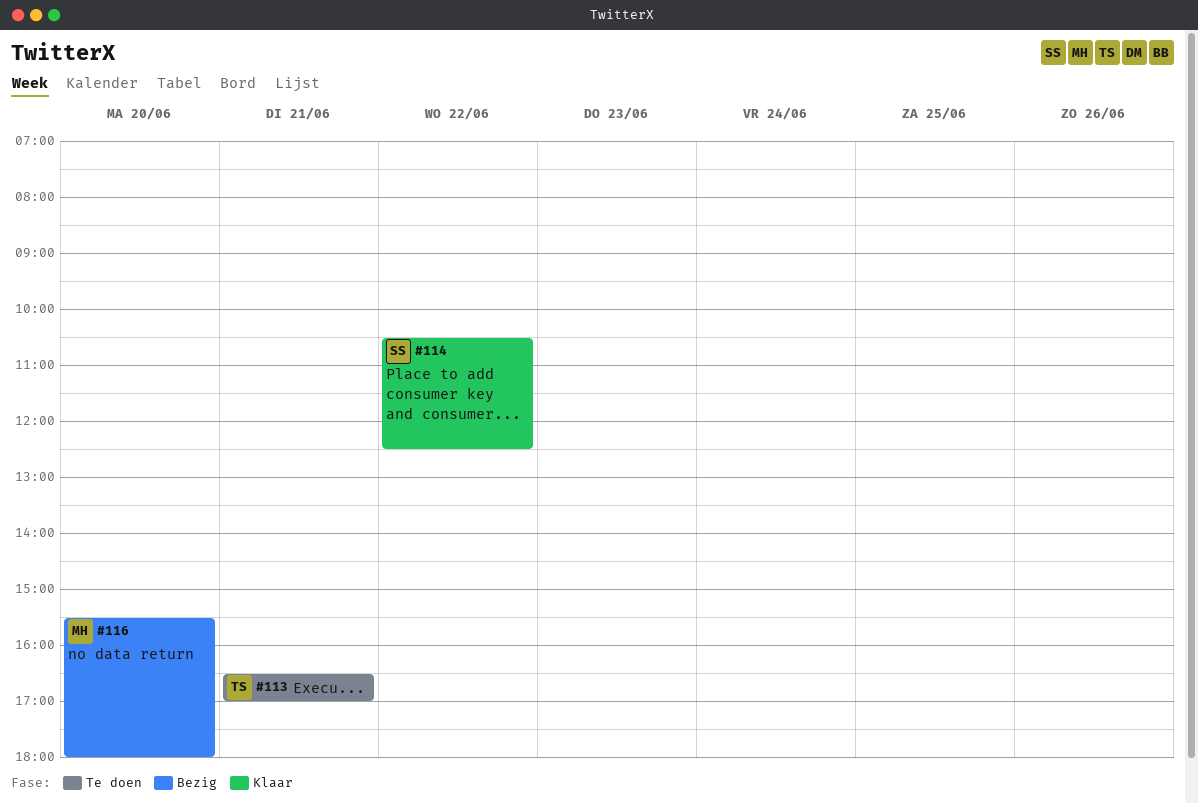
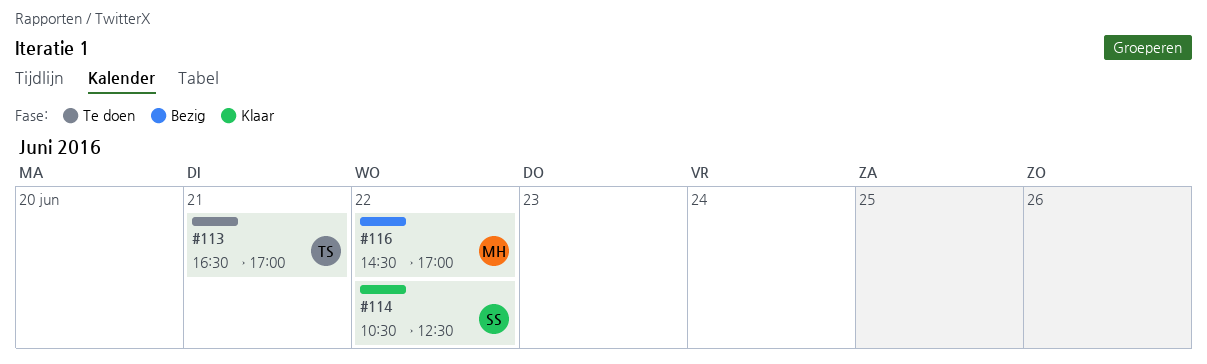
#116, day: Jun 20 -> Jun 22
#116, begins: 15:30 -> 14:30
#116, ends: 18:00 -> 17:00

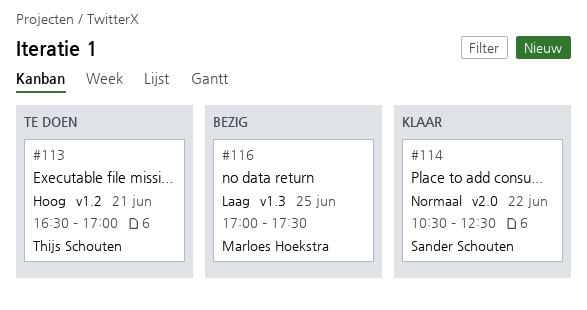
#116, day: Jun 22 -> Jun 25
#116, begins: 14:30 -> 17:00
#116, ends: 17:00 -> 17:30

